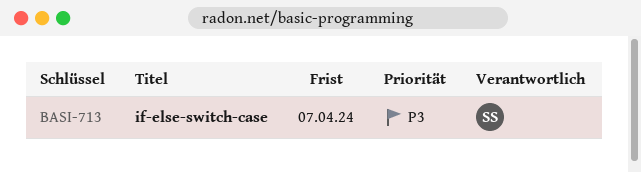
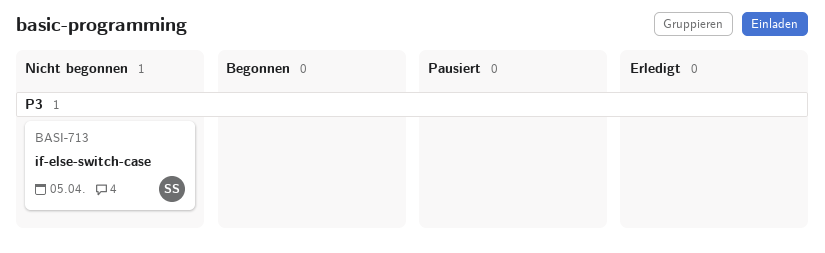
BASI-713, due: Apr 7 -> Apr 5

